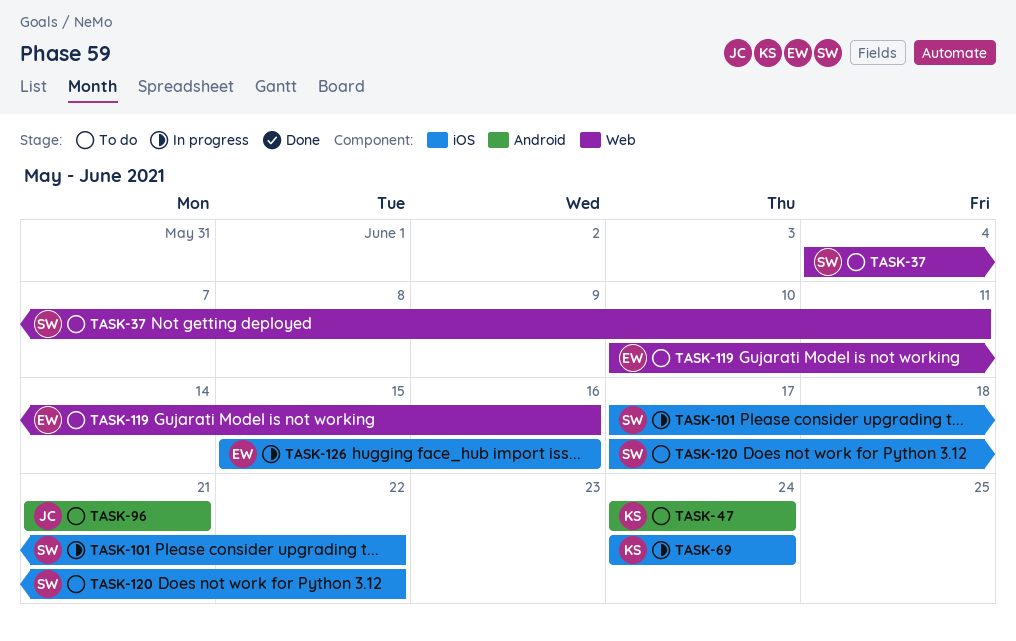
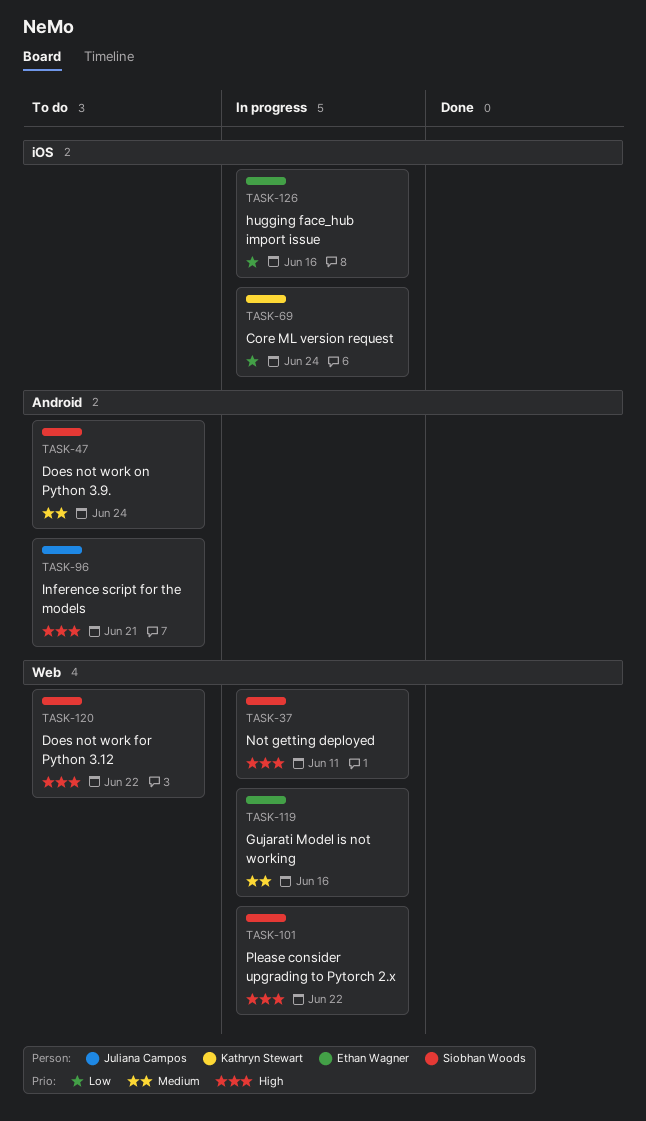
TASK-37, status: To do -> In progress
TASK-47, owner: Kathryn Stewart -> Siobhan Woods
TASK-101, label: iOS -> Web
TASK-119, status: To do -> In progress
TASK-120, label: iOS -> Web

